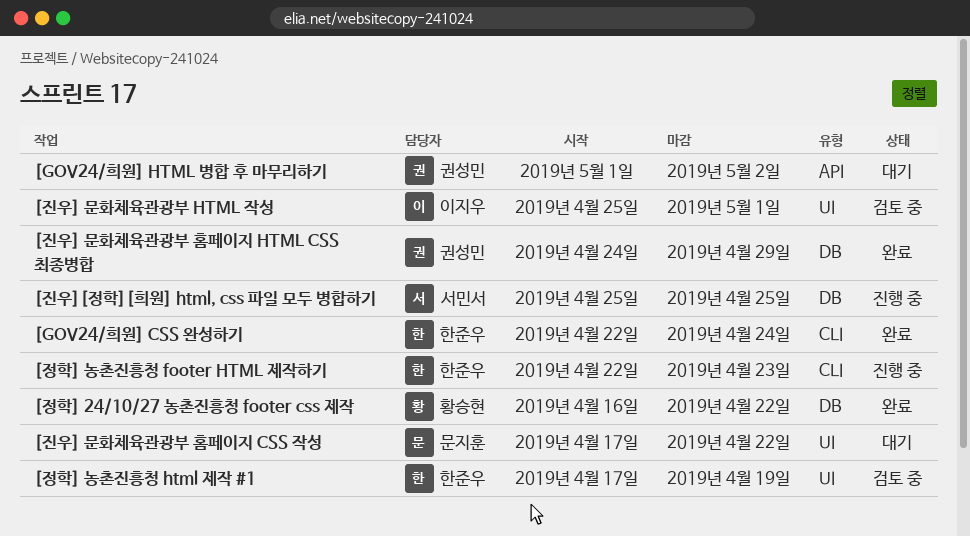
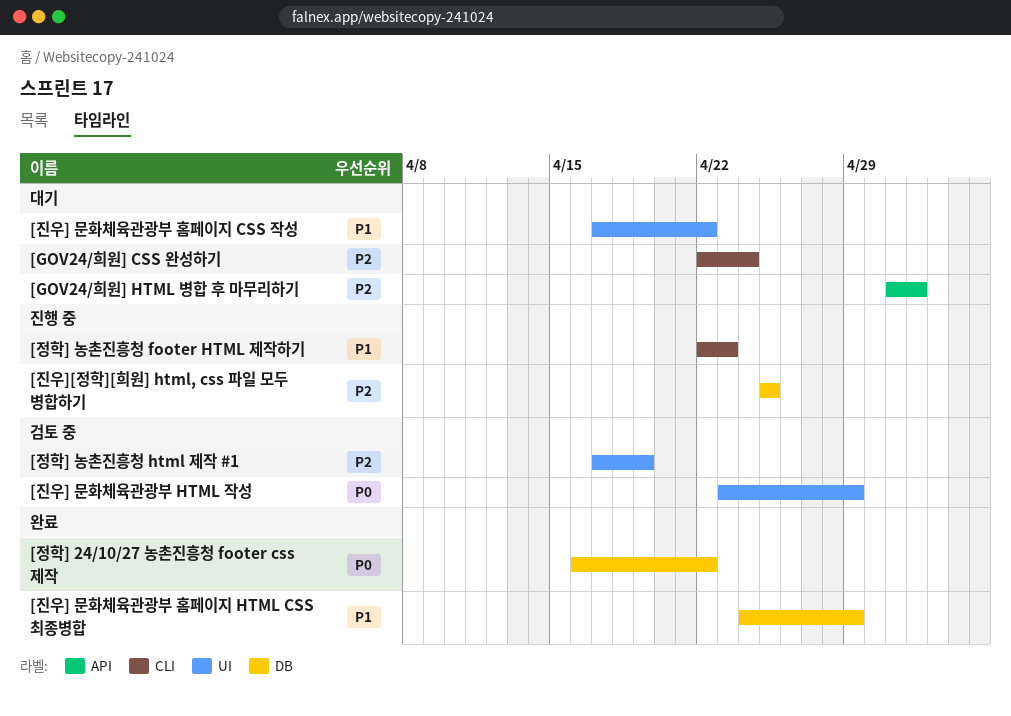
[GOV24/희원] CSS 완성하기, status: 완료 -> 대기
[진우] 문화체육관광부 HTML 작성, start: Apr 25 -> Apr 23
[진우] 문화체육관광부 HTML 작성, due: May 1 -> Apr 29

